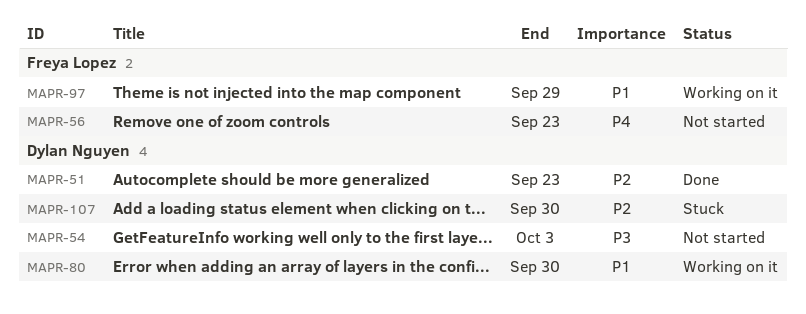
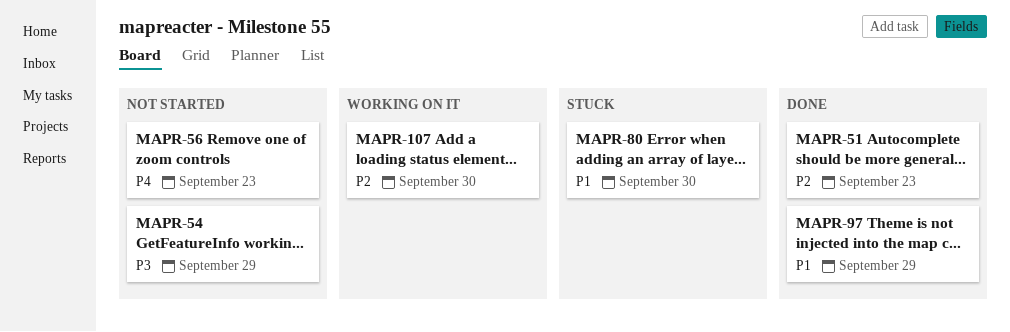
MAPR-54, due: Oct 3 -> Sep 29
MAPR-80, status: Working on it -> Stuck
MAPR-97, status: Working on it -> Done
MAPR-107, status: Stuck -> Working on it

